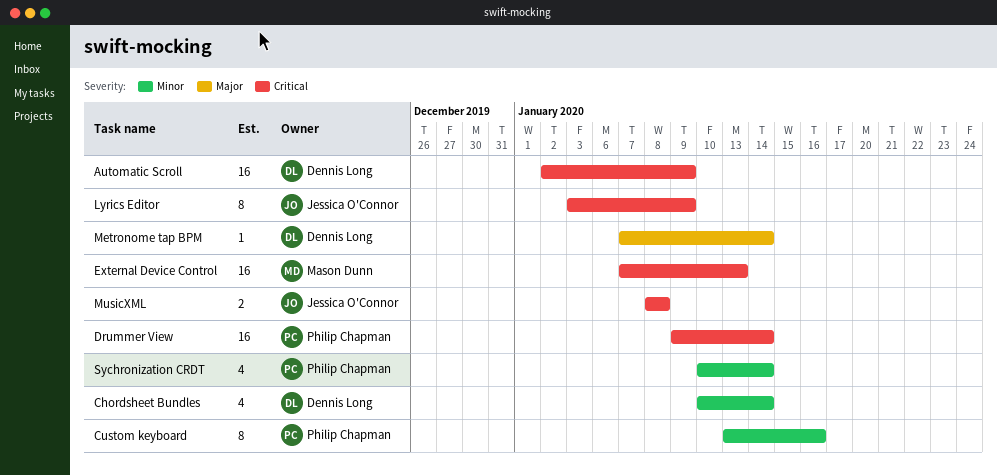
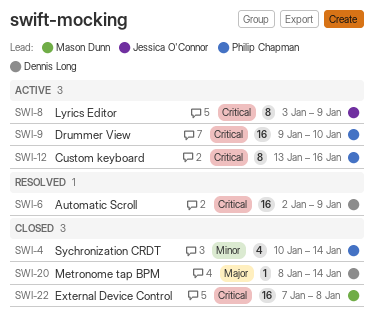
Chordsheet Bundles: present -> none
Custom keyboard, priority: Minor -> Critical
Drummer View, due: Jan 14 -> Jan 10
External Device Control, due: Jan 13 -> Jan 8
Metronome tap BPM, start: Jan 7 -> Jan 8
MusicXML: present -> none

